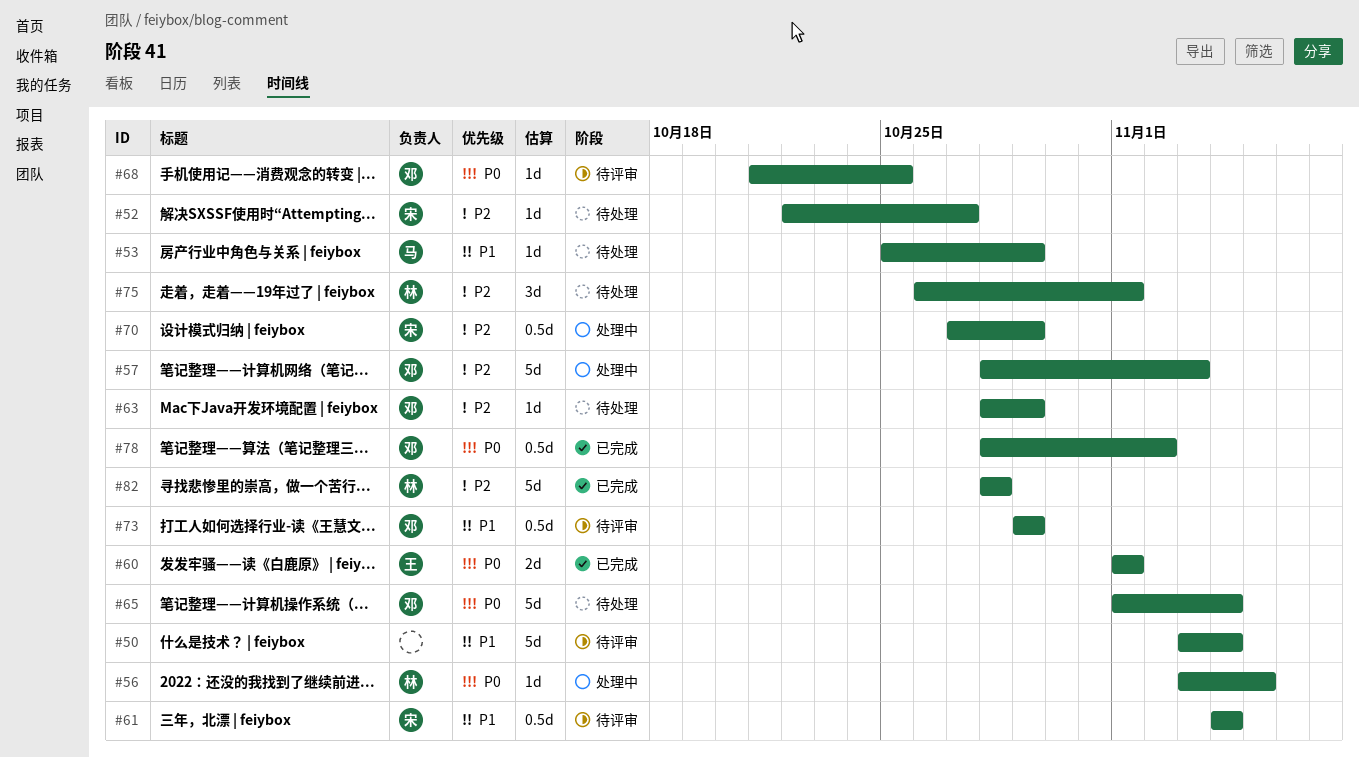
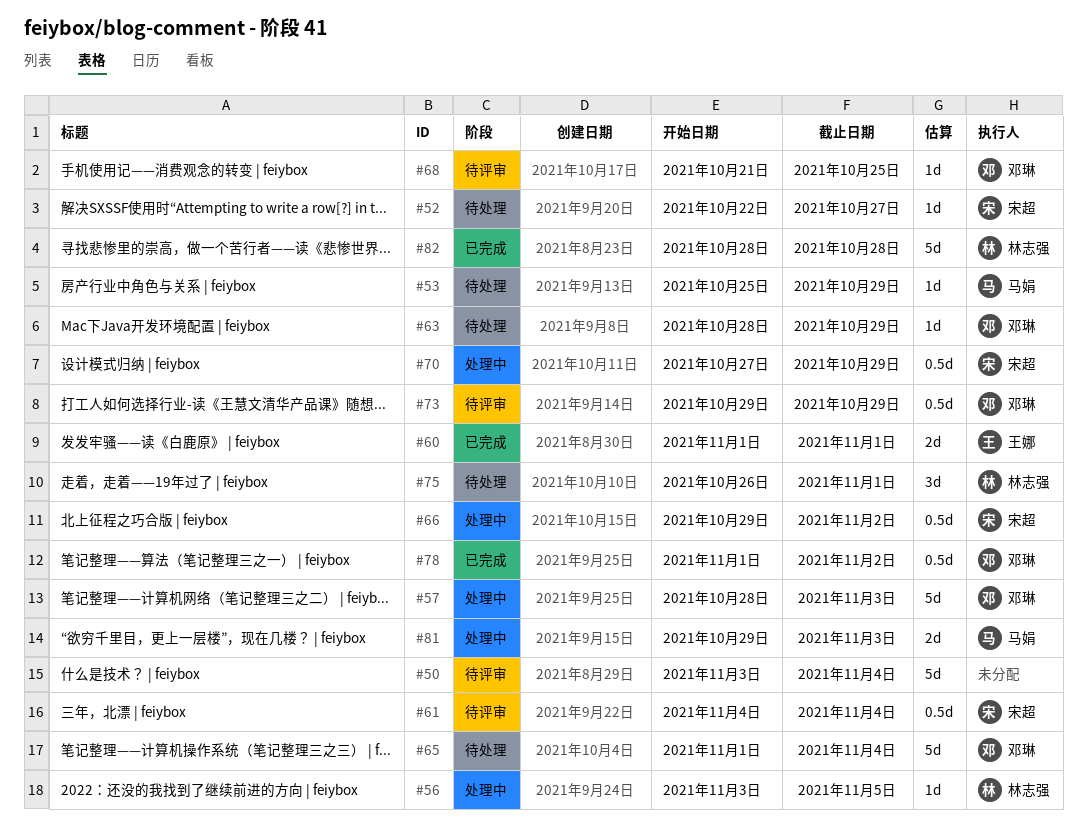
#66: none -> present
#78, start: Oct 28 -> Nov 1
#81: none -> present

